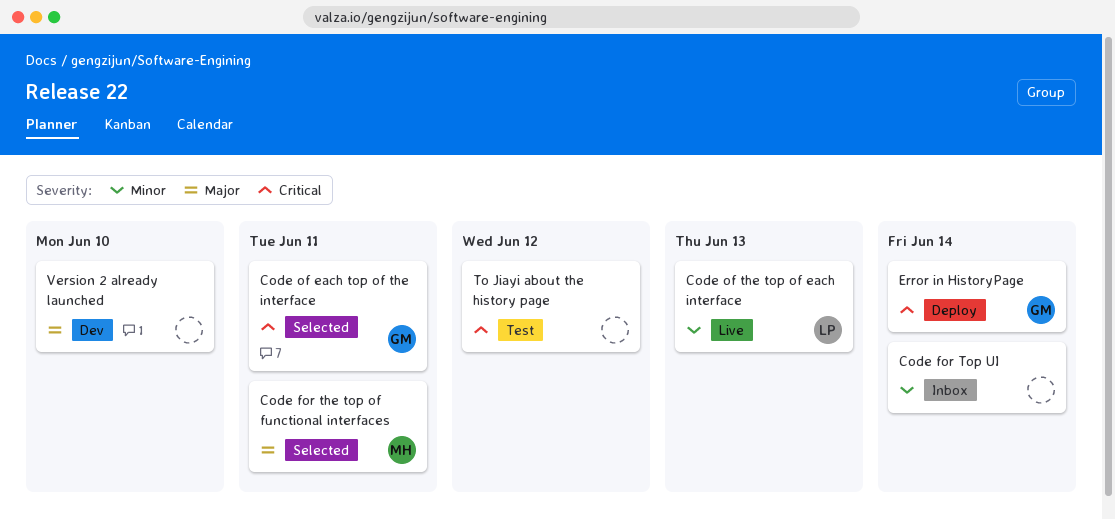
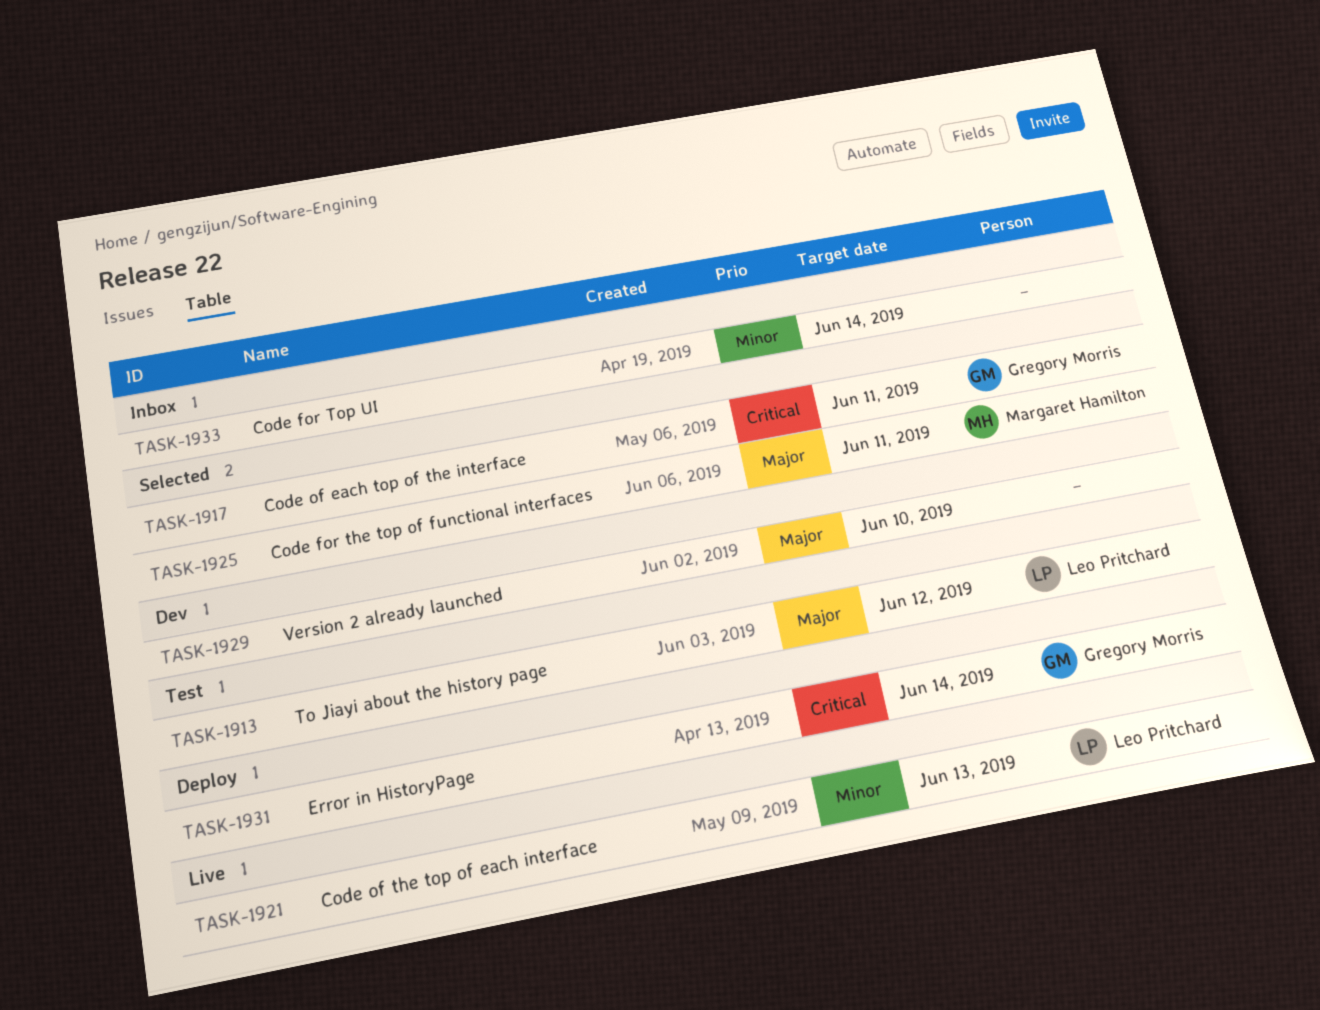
To Jiayi about the history page, owner: none -> Leo Pritchard
To Jiayi about the history page, priority: Critical -> Major

